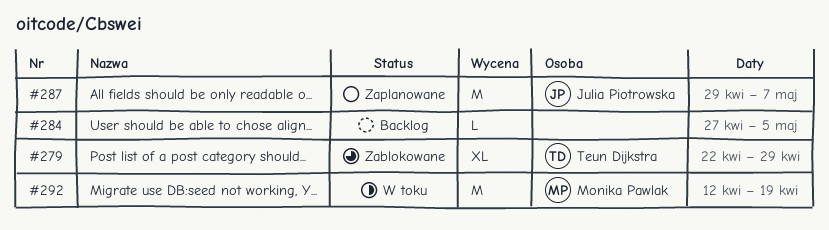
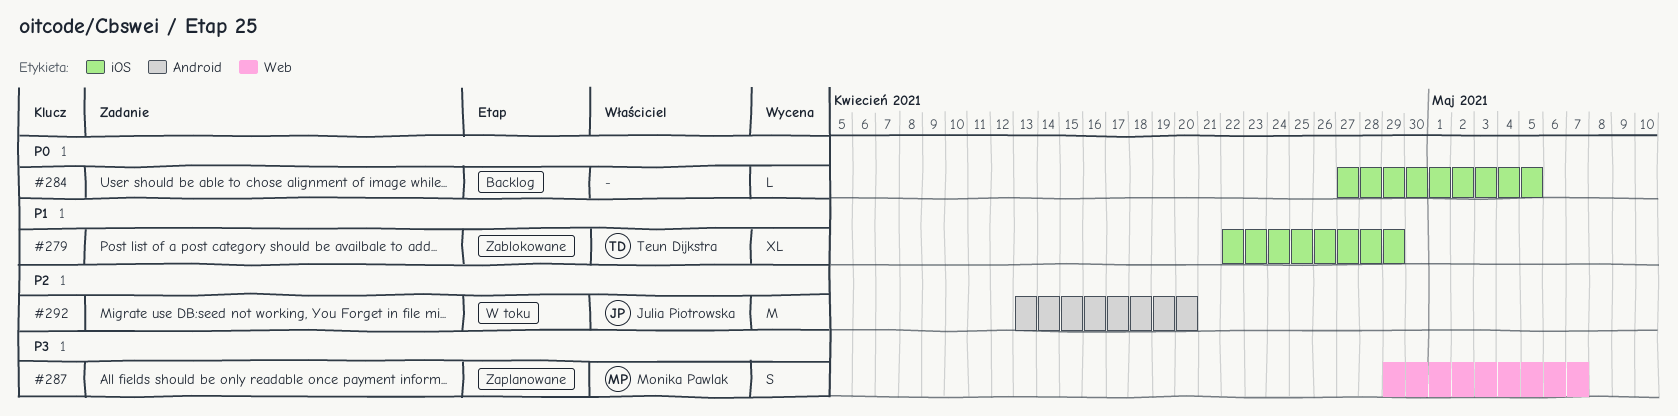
#287, owner: Julia Piotrowska -> Monika Pawlak
#287, estimate: M -> S
#292, owner: Monika Pawlak -> Julia Piotrowska
#292, start: Apr 12 -> Apr 13
#292, due: Apr 19 -> Apr 20

